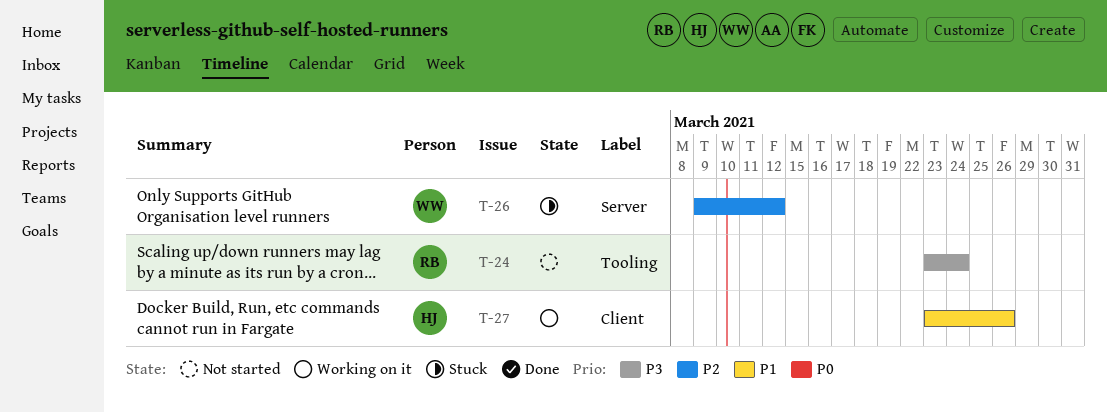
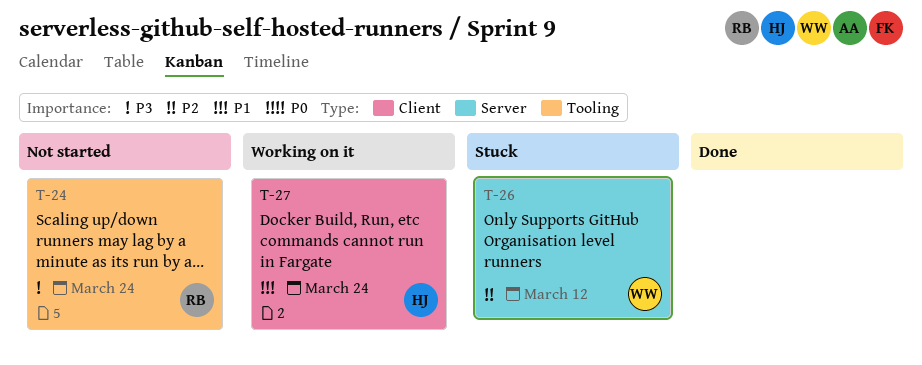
T-27, due: Mar 26 -> Mar 24

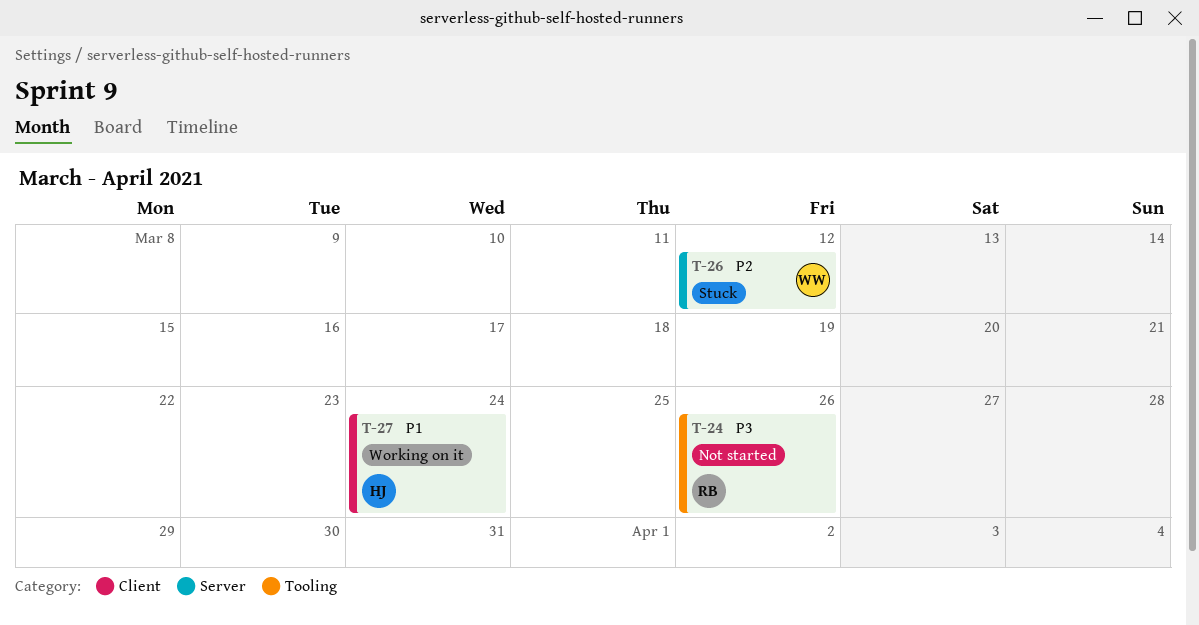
T-24, due: Mar 24 -> Mar 26

